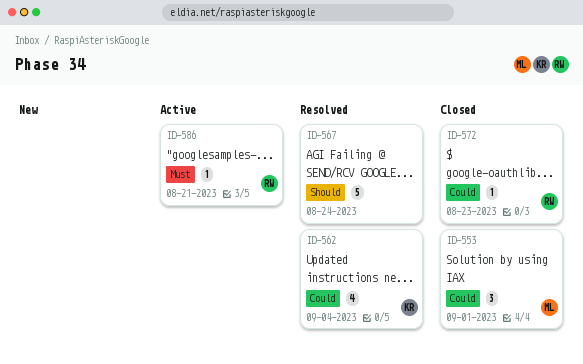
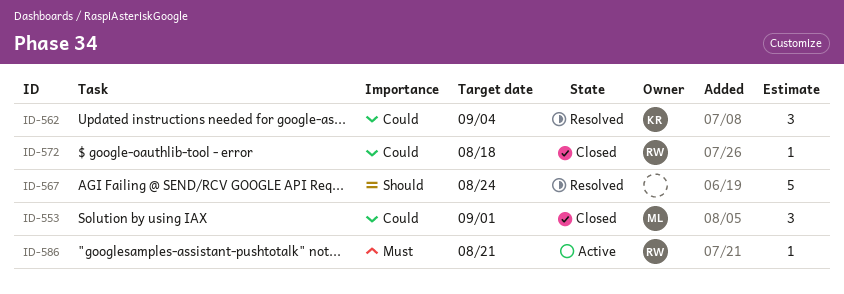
ID-562, estimate: 4 -> 3
ID-572, due: Aug 23 -> Aug 18

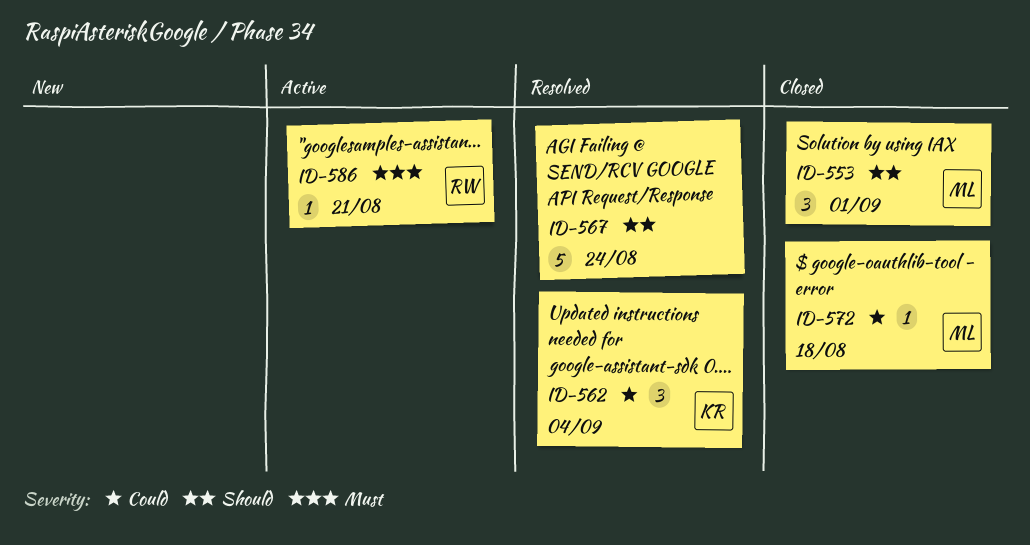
ID-553, priority: Could -> Should
ID-572, owner: RW -> ML

